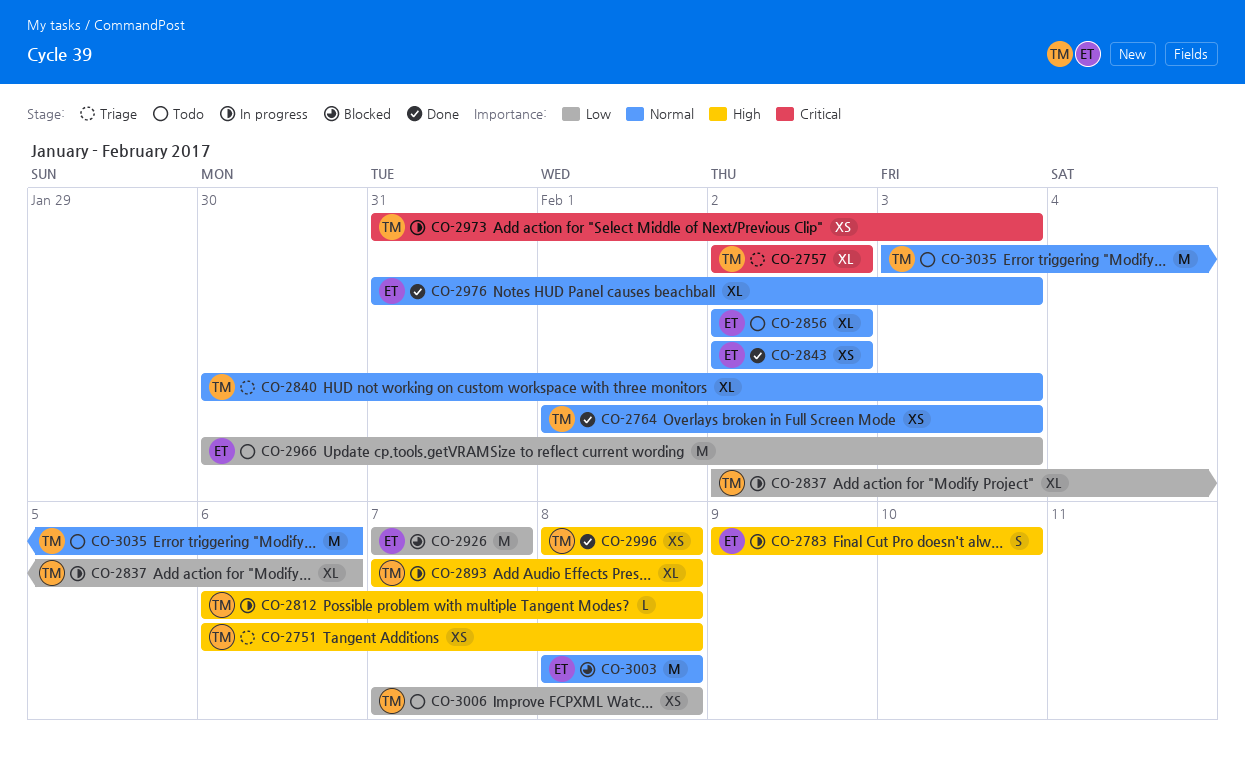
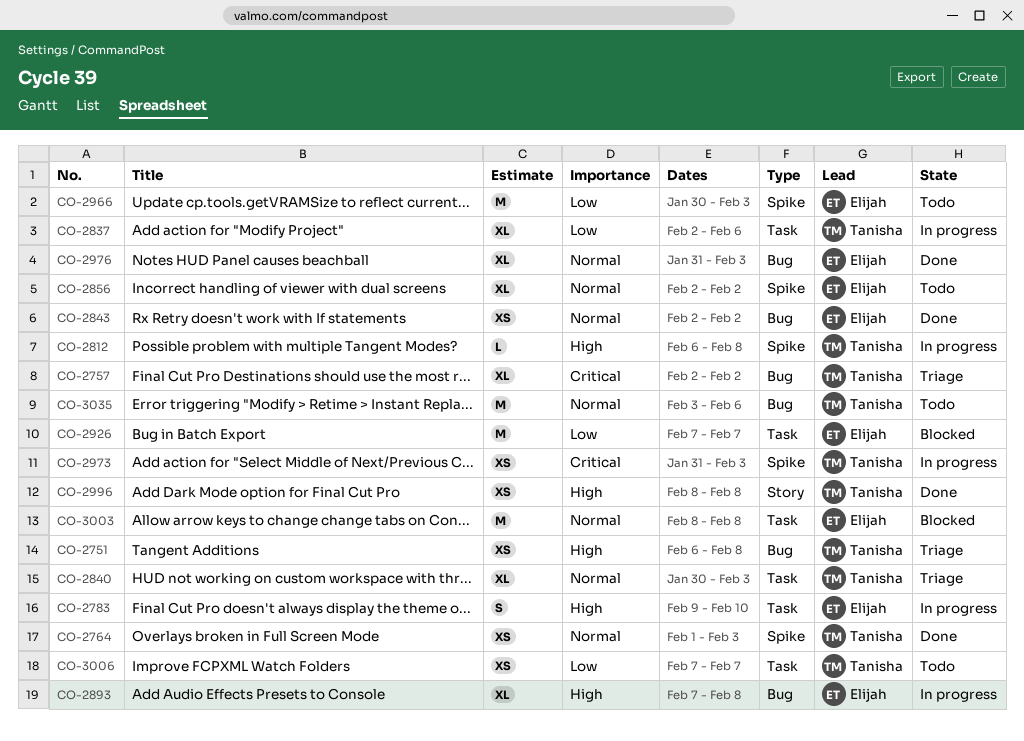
CO-2893, owner: Tanisha -> Elijah
CO-3006, due: Feb 8 -> Feb 7

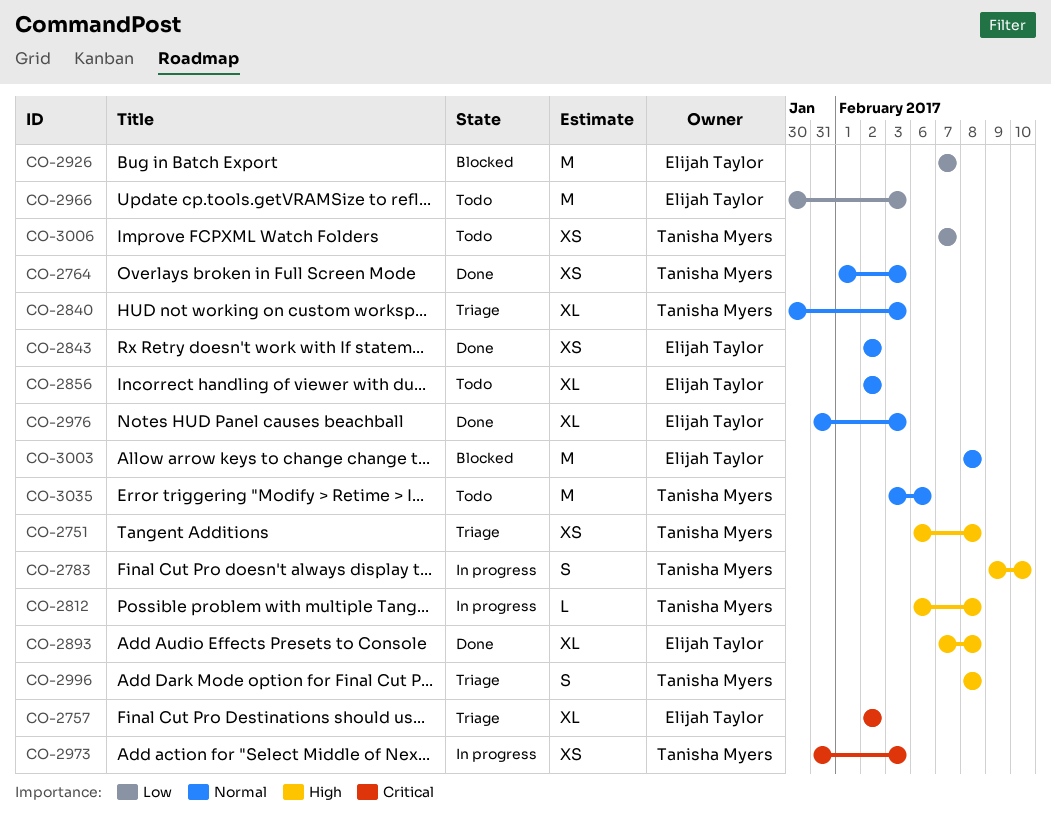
CO-2757, owner: Tanisha Myers -> Elijah Taylor
CO-2783, owner: Elijah Taylor -> Tanisha Myers
CO-2837: present -> none
CO-2893, status: In progress -> Done
CO-2996, status: Done -> Triage
CO-2996, estimate: XS -> S

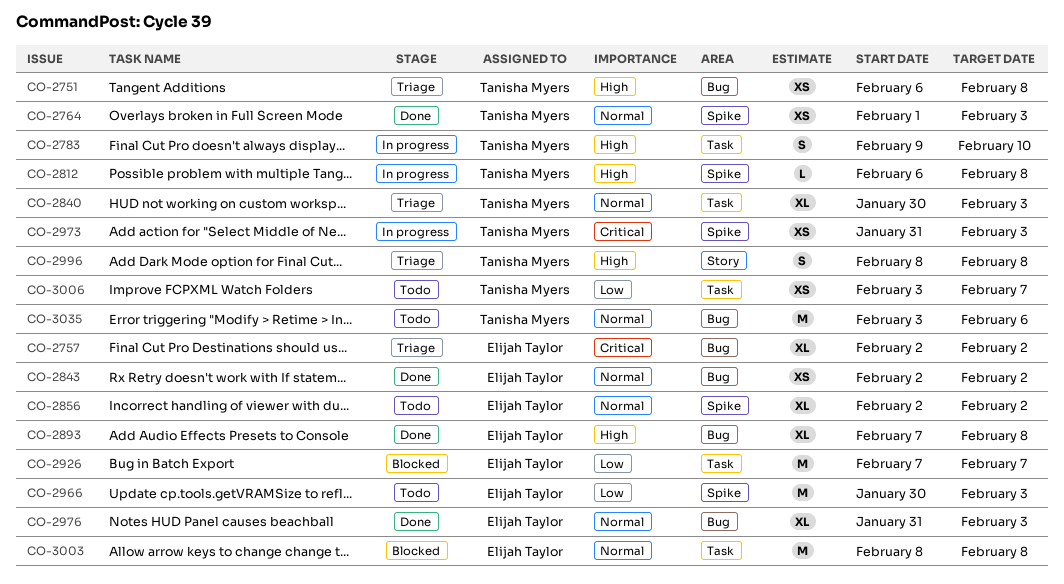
CO-3006, start: Feb 7 -> Feb 3

